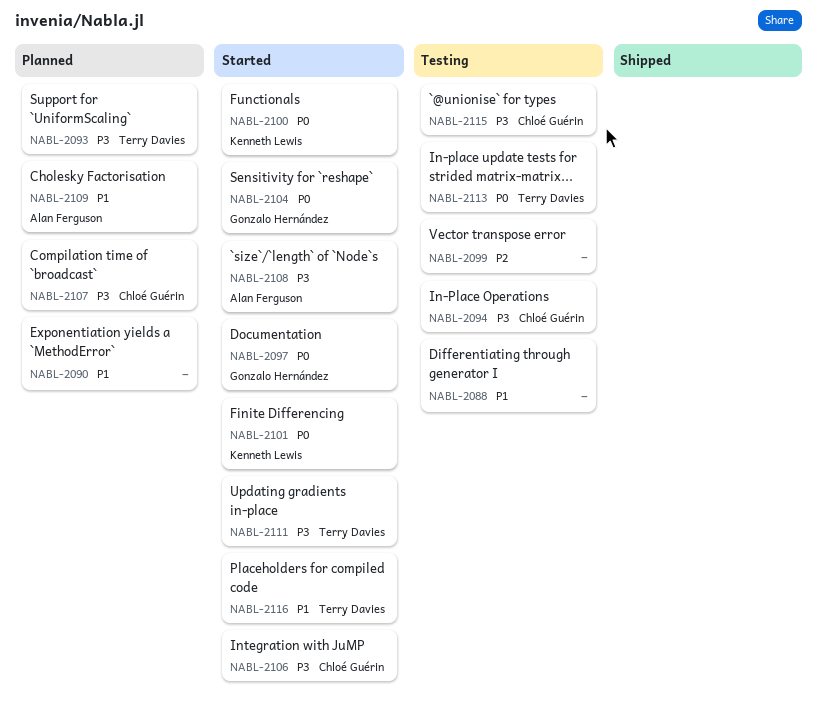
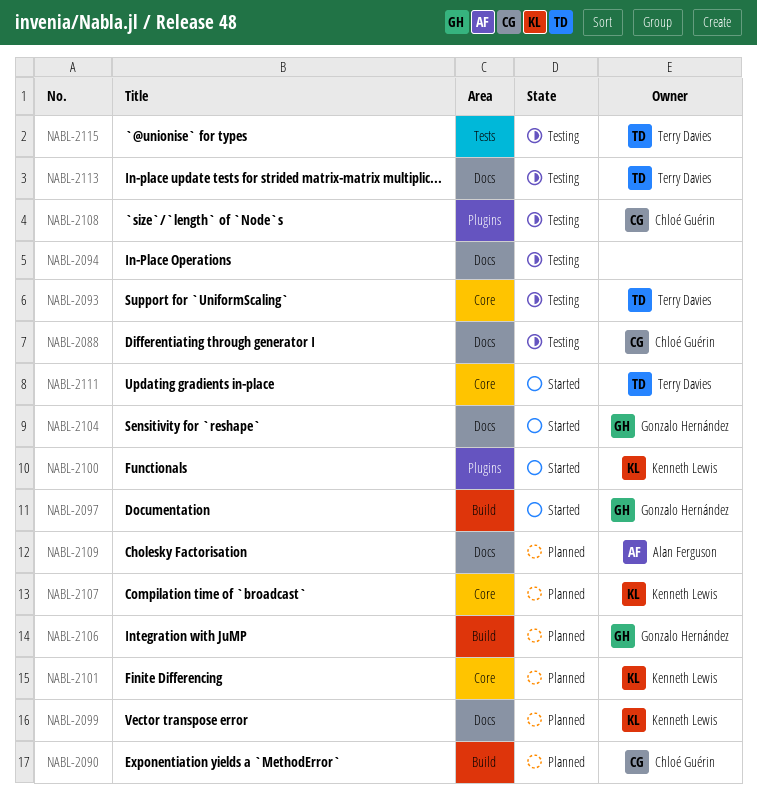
NABL-2088, owner: none -> Chloé Guérin
NABL-2090, owner: none -> Chloé Guérin
NABL-2093, status: Planned -> Testing
NABL-2094, owner: Chloé Guérin -> none
NABL-2099, status: Testing -> Planned
NABL-2099, owner: none -> Kenneth Lewis
NABL-2101, status: Started -> Planned
NABL-2106, status: Started -> Planned
NABL-2106, owner: Chloé Guérin -> Gonzalo Hernández
NABL-2107, owner: Chloé Guérin -> Kenneth Lewis
NABL-2108, status: Started -> Testing
NABL-2108, owner: Alan Ferguson -> Chloé Guérin
NABL-2115, owner: Chloé Guérin -> Terry Davies
NABL-2116: present -> none

